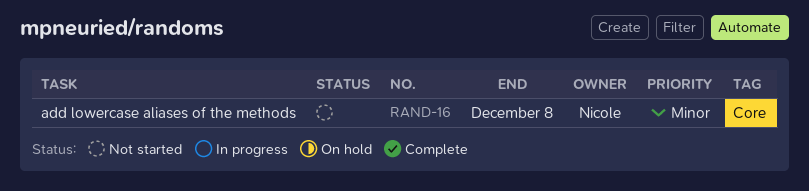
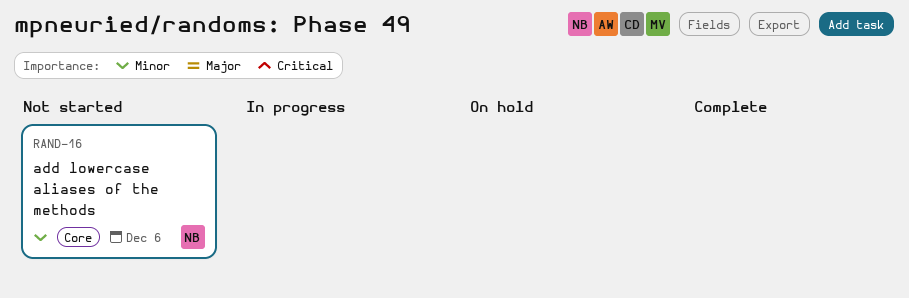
RAND-16, due: Dec 8 -> Dec 6

